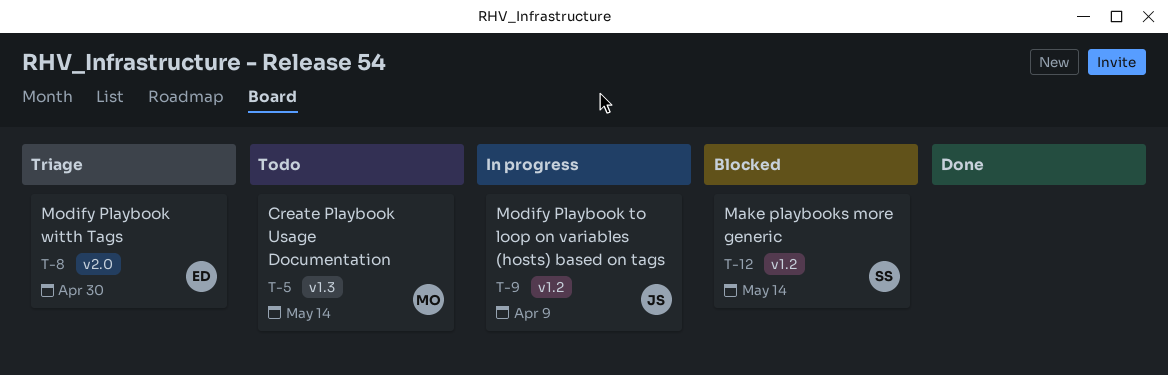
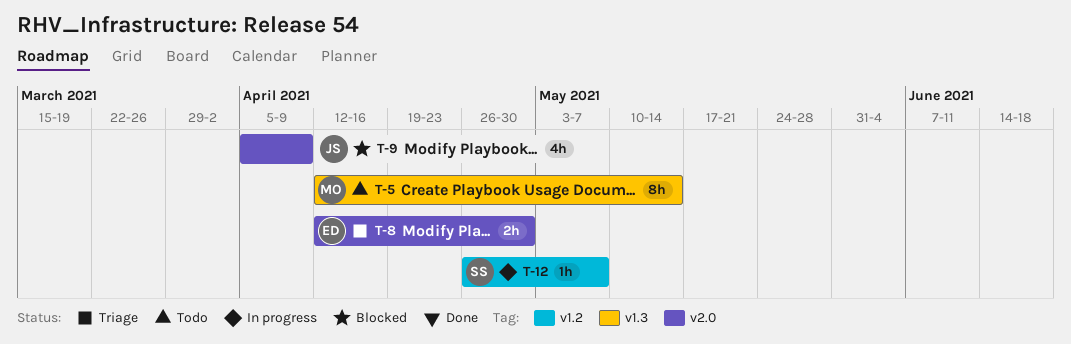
T-9, status: In progress -> Blocked
T-9, label: v1.2 -> v2.0
T-12, status: Blocked -> In progress
T-12, due: May 14 -> May 7

